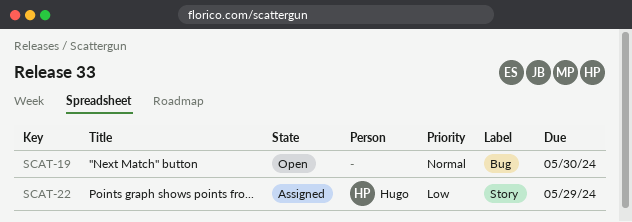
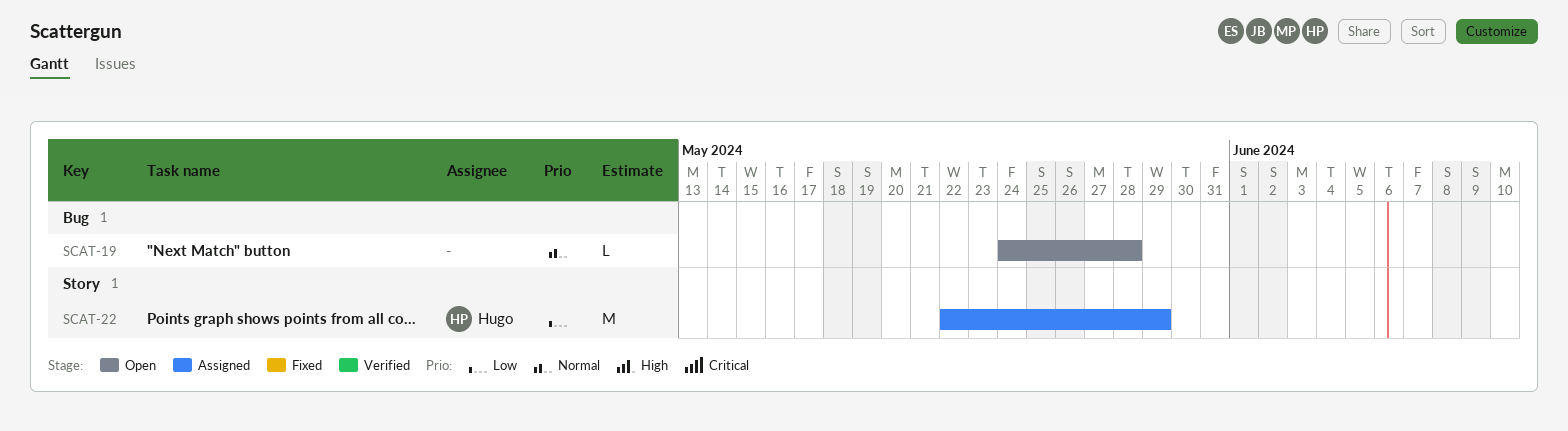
SCAT-19, due: May 30 -> May 28

